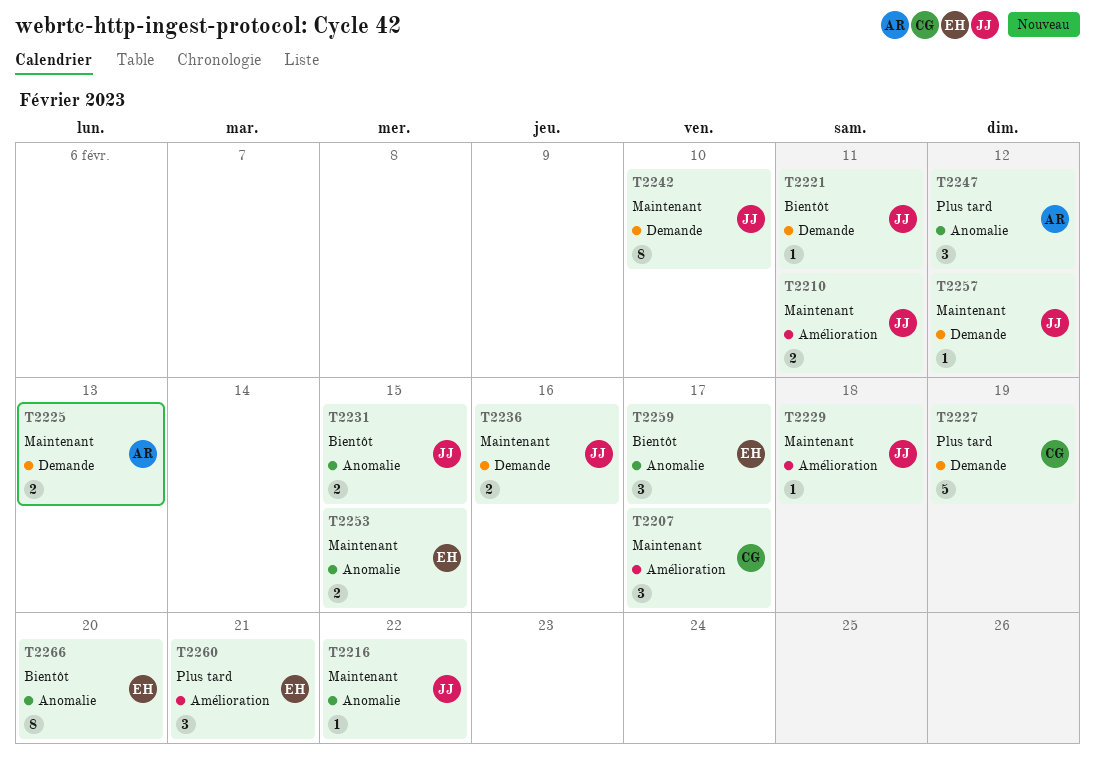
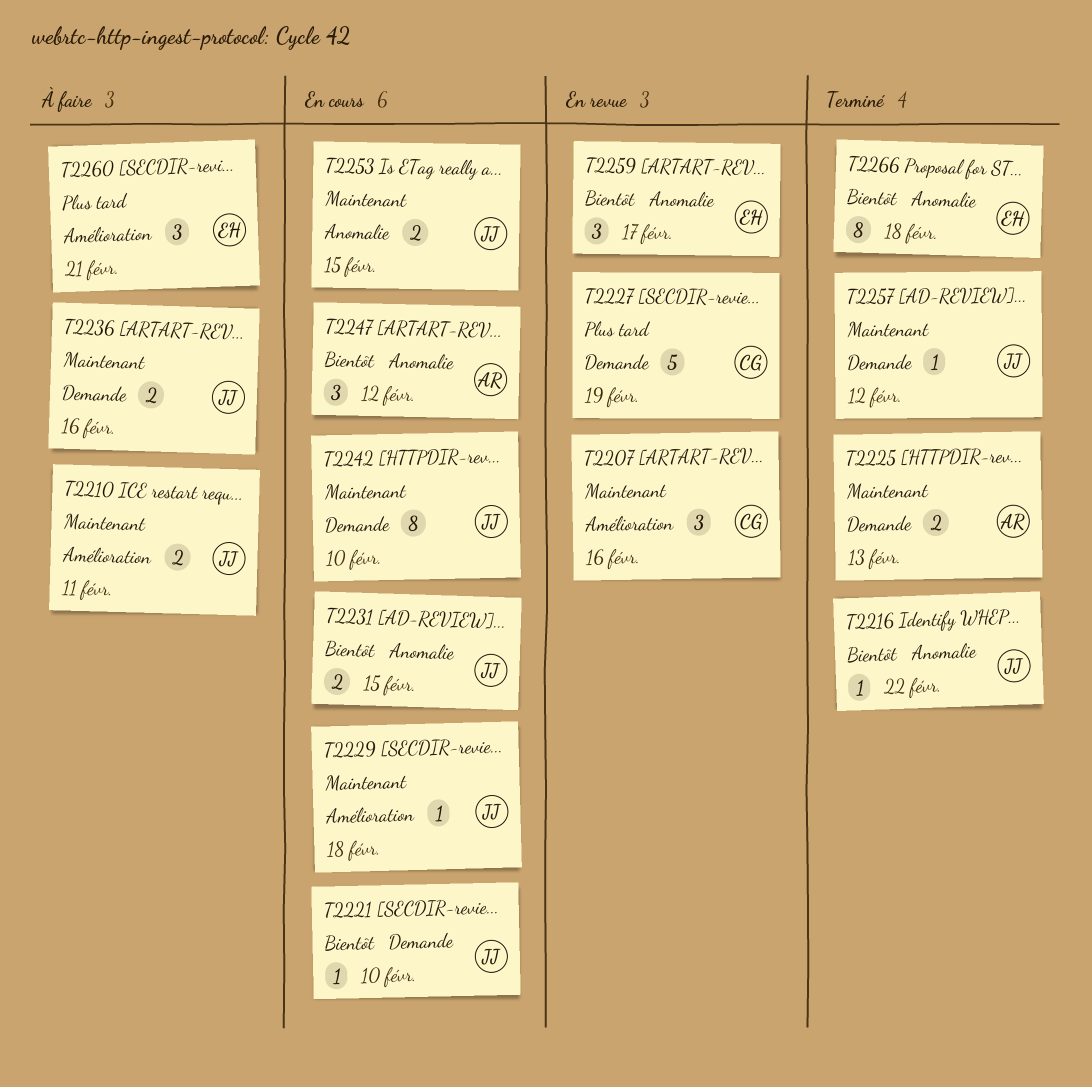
T2207, due: Feb 17 -> Feb 16
T2216, priority: Maintenant -> Bientôt
T2221, due: Feb 11 -> Feb 10
T2247, priority: Plus tard -> Bientôt
T2253, owner: EH -> JJ
T2266, due: Feb 20 -> Feb 18

